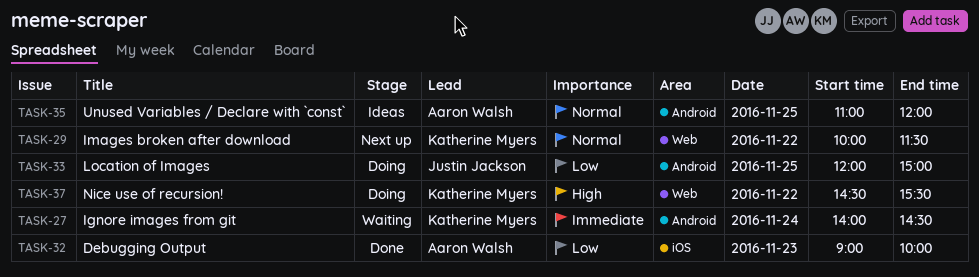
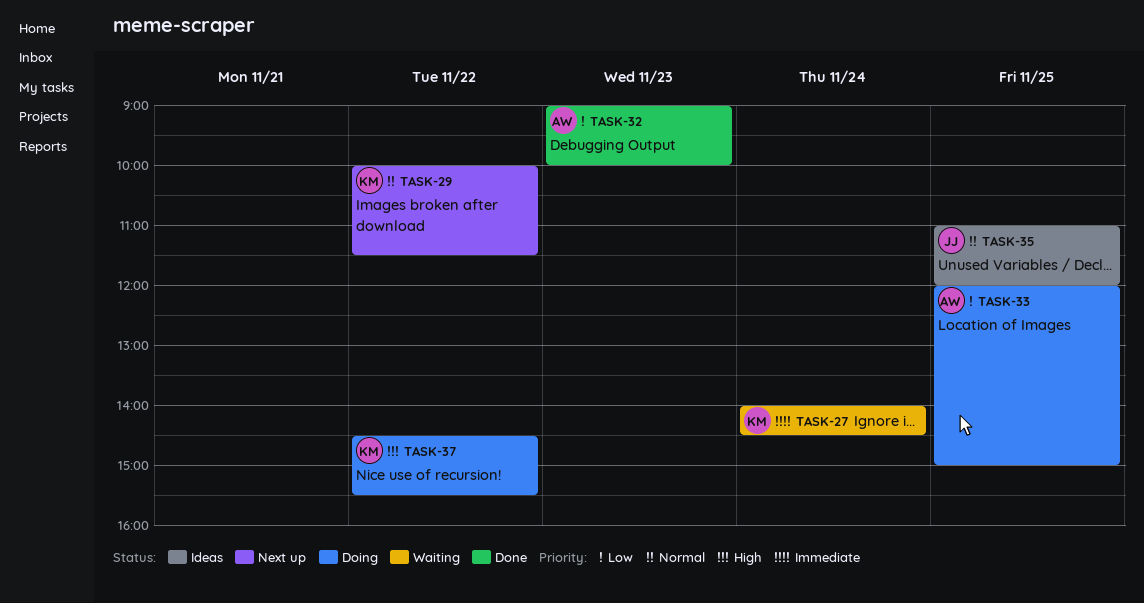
TASK-33, owner: Justin Jackson -> Aaron Walsh
TASK-35, owner: Aaron Walsh -> Justin Jackson

